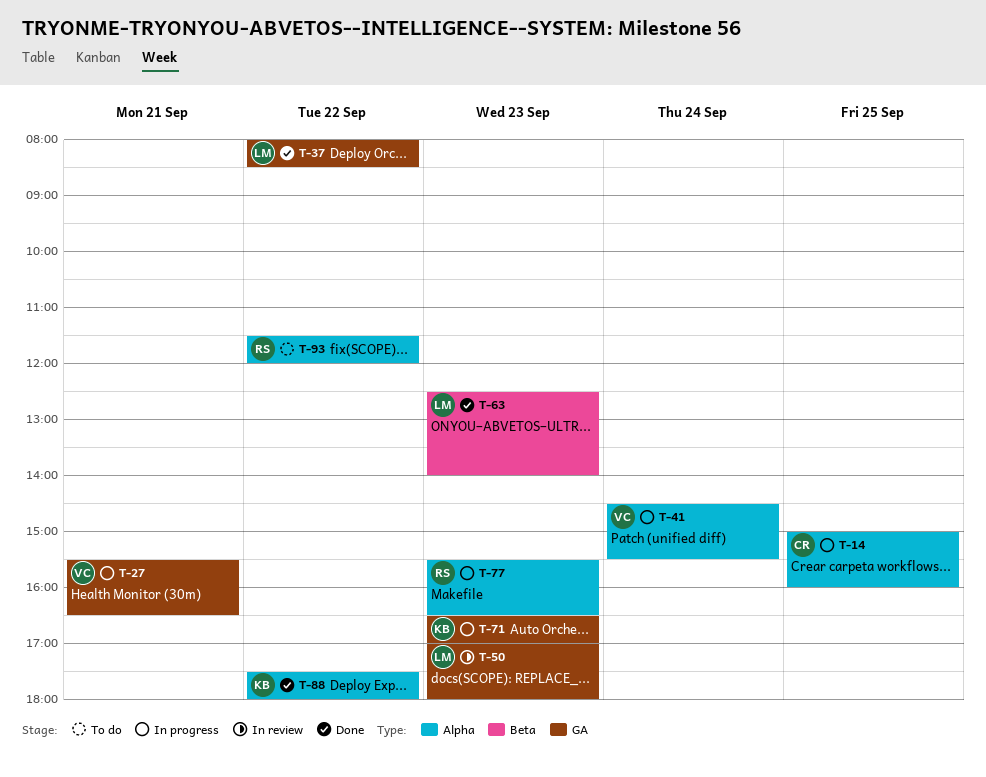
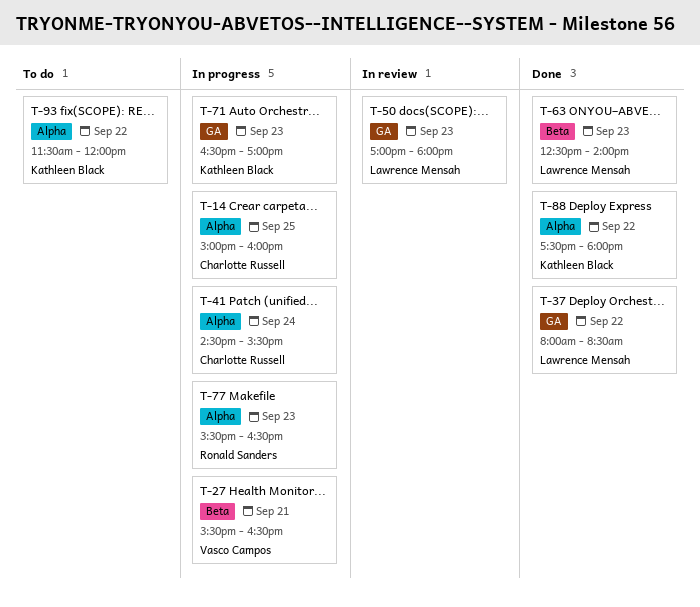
T-27, label: GA -> Beta
T-41, owner: Vasco Campos -> Charlotte Russell
T-93, owner: Ronald Sanders -> Kathleen Black

